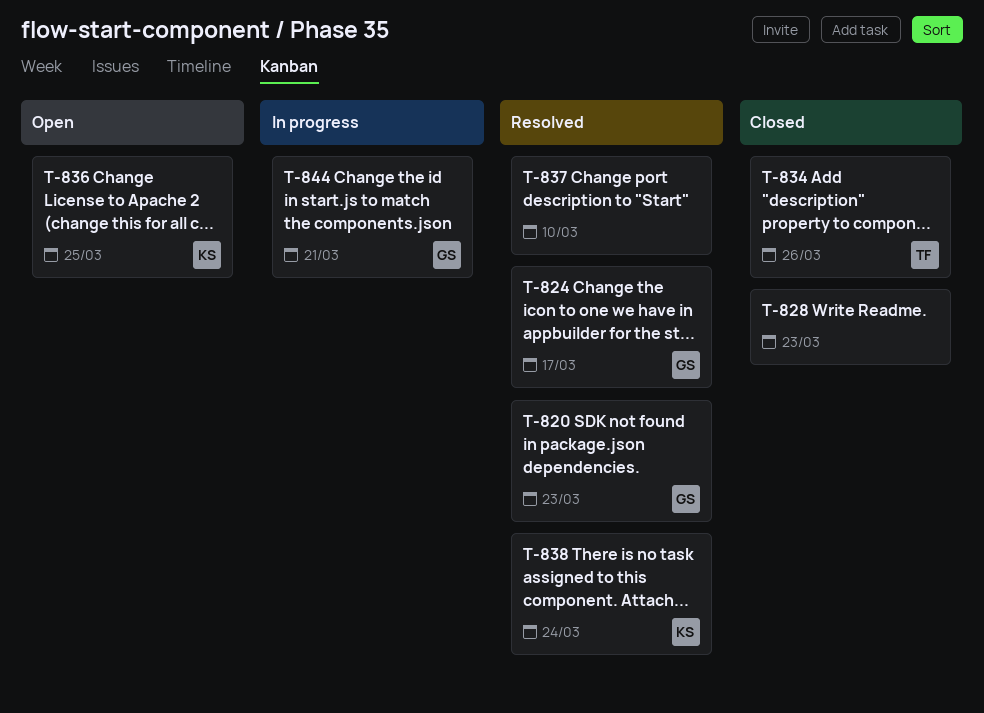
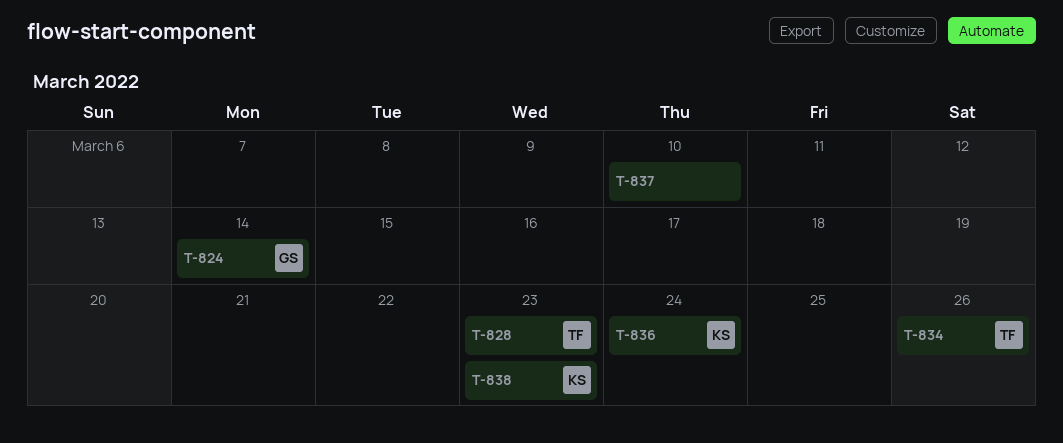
T-820: present -> none
T-824, due: Mar 17 -> Mar 14
T-828, owner: none -> TF
T-836, due: Mar 25 -> Mar 24
T-838, due: Mar 24 -> Mar 23
T-844: present -> none

